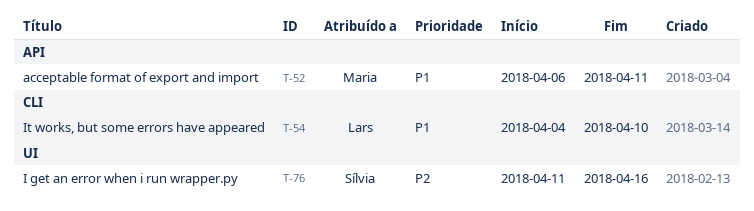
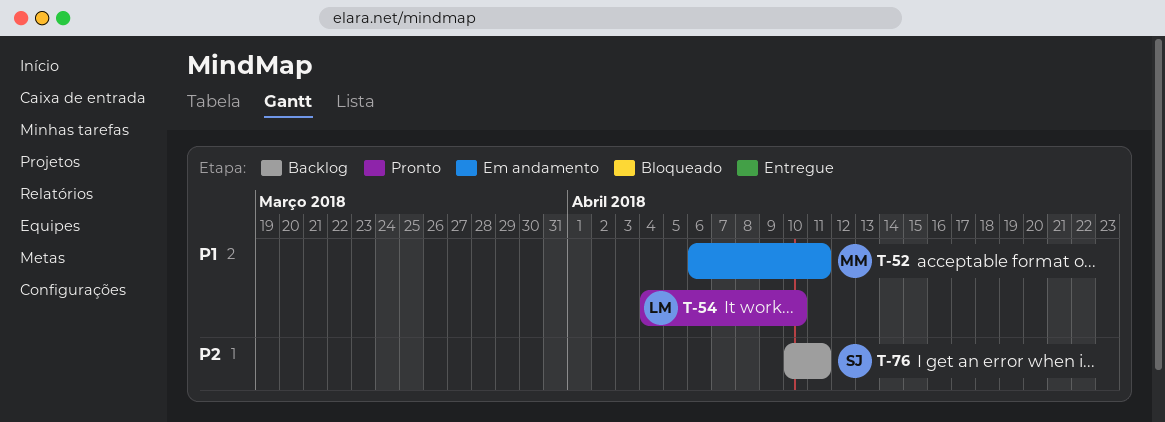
T-76, start: Apr 11 -> Apr 10
T-76, due: Apr 16 -> Apr 11

